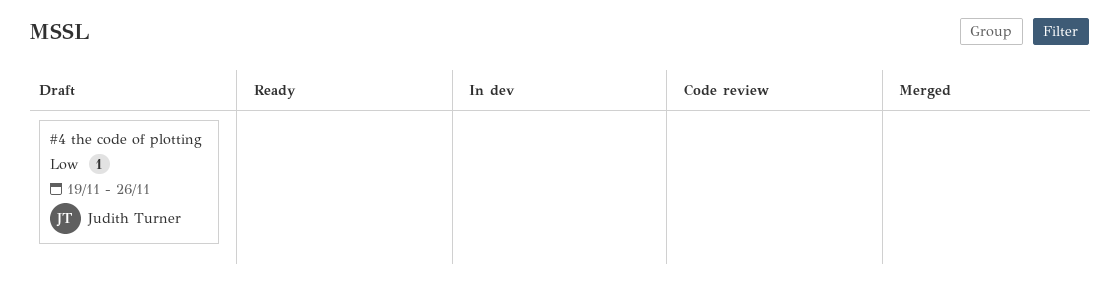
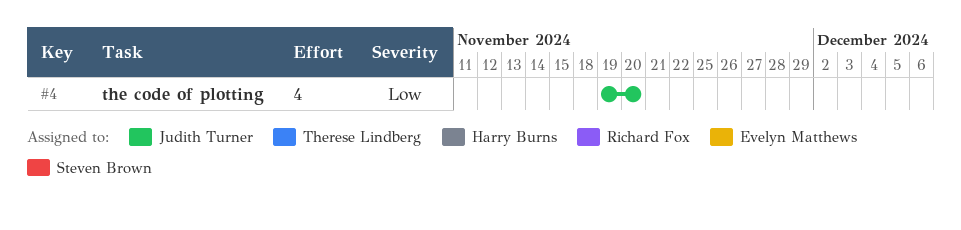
#4, estimate: 1 -> 4
#4, due: Nov 26 -> Nov 20

